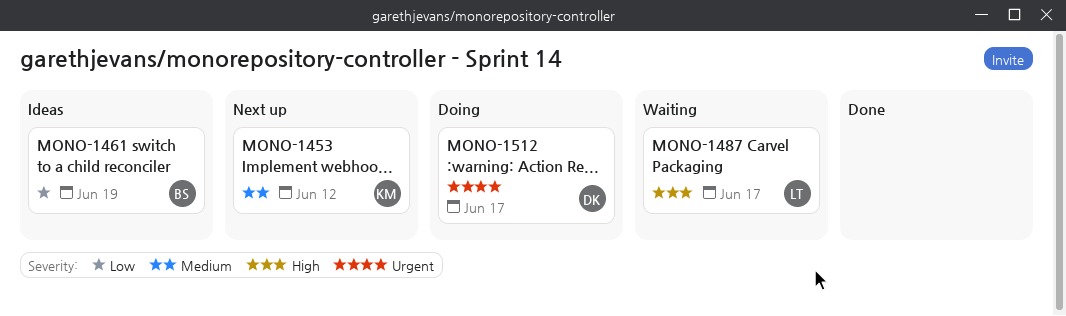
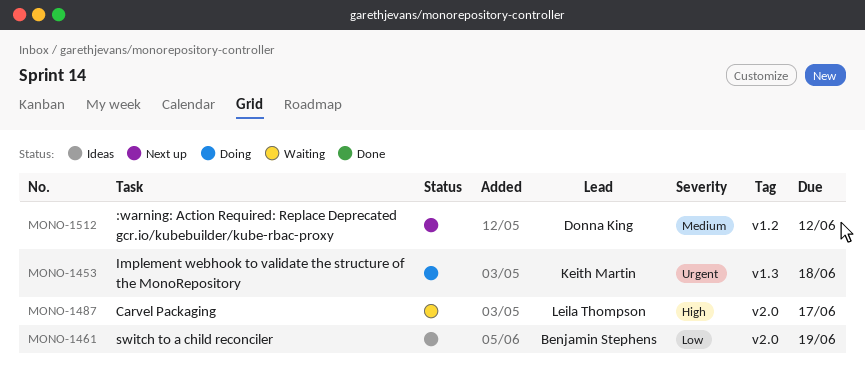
MONO-1453, status: Next up -> Doing
MONO-1453, priority: Medium -> Urgent
MONO-1453, due: Jun 12 -> Jun 18
MONO-1512, status: Doing -> Next up
MONO-1512, priority: Urgent -> Medium
MONO-1512, due: Jun 17 -> Jun 12

